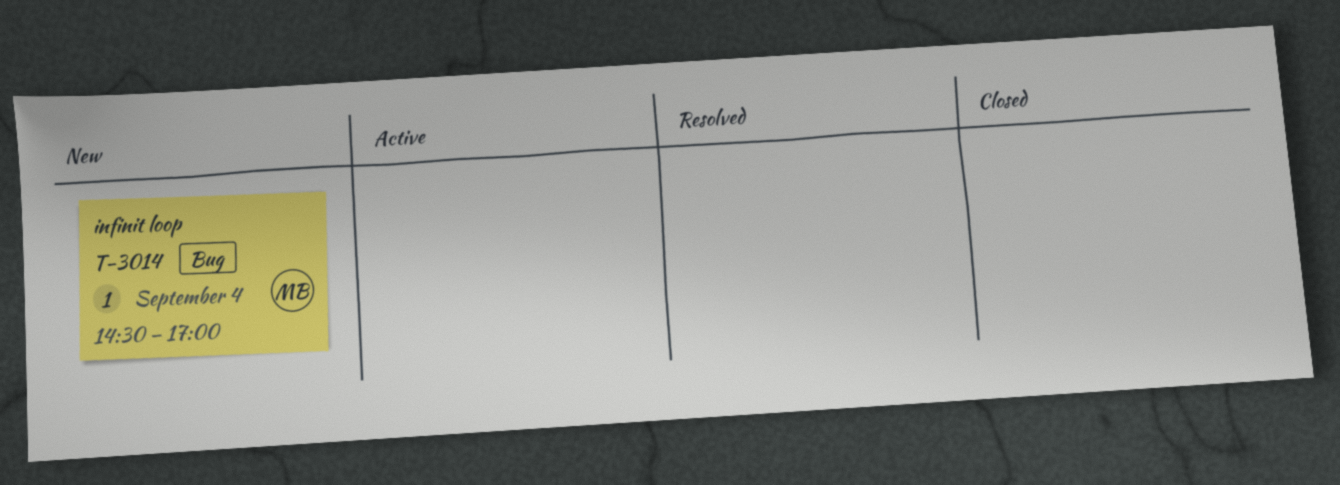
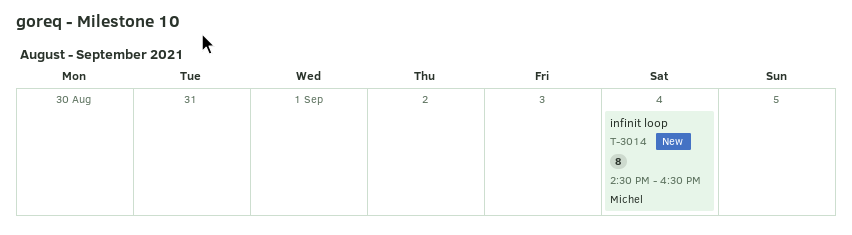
T-3014, estimate: 1 -> 8
T-3014, ends: 17:00 -> 16:30

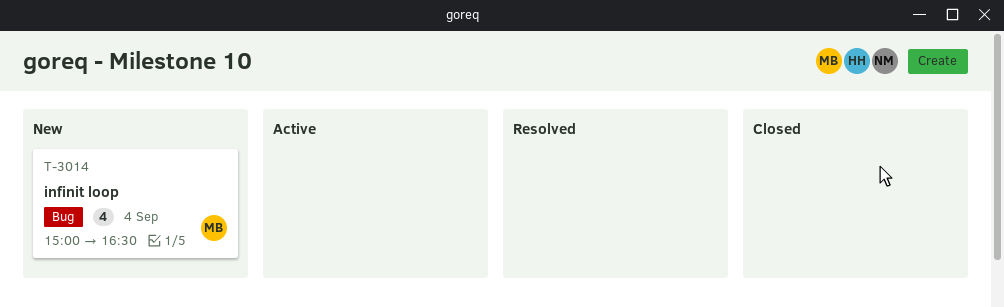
T-3014, estimate: 8 -> 4
T-3014, begins: 14:30 -> 15:00

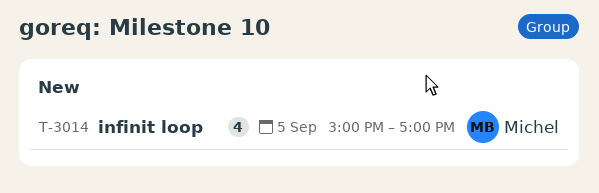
T-3014, day: Sep 4 -> Sep 5
T-3014, ends: 16:30 -> 17:00

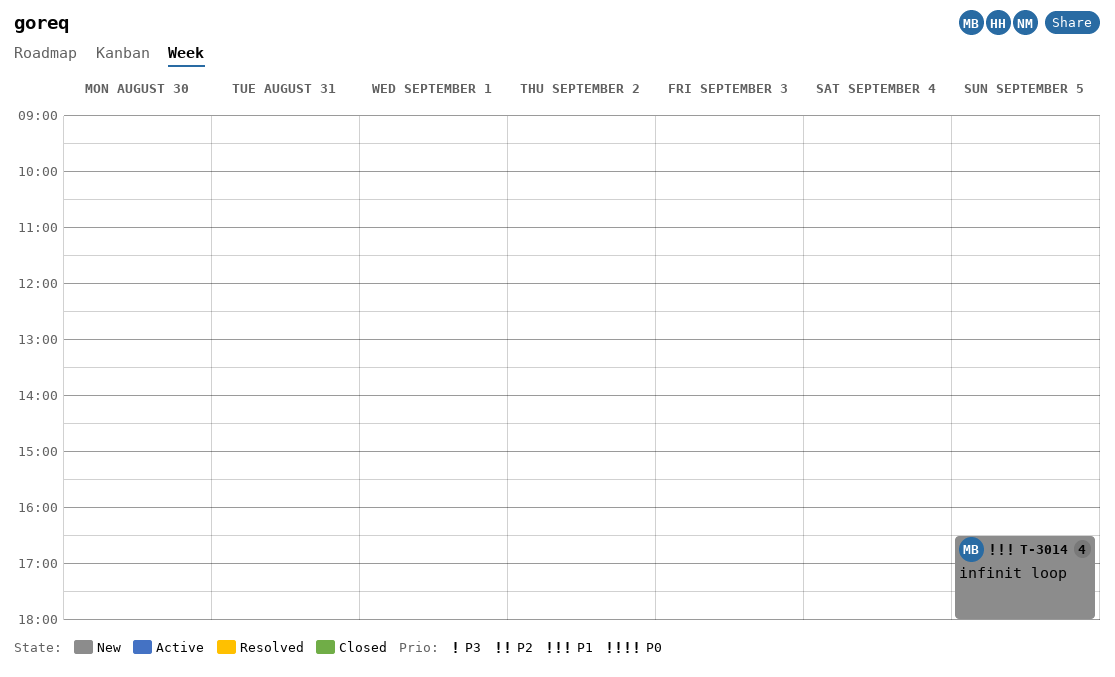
T-3014, begins: 15:00 -> 16:30
T-3014, ends: 17:00 -> 18:00

